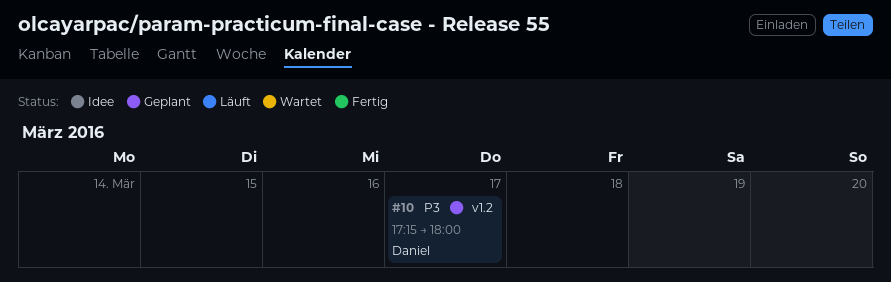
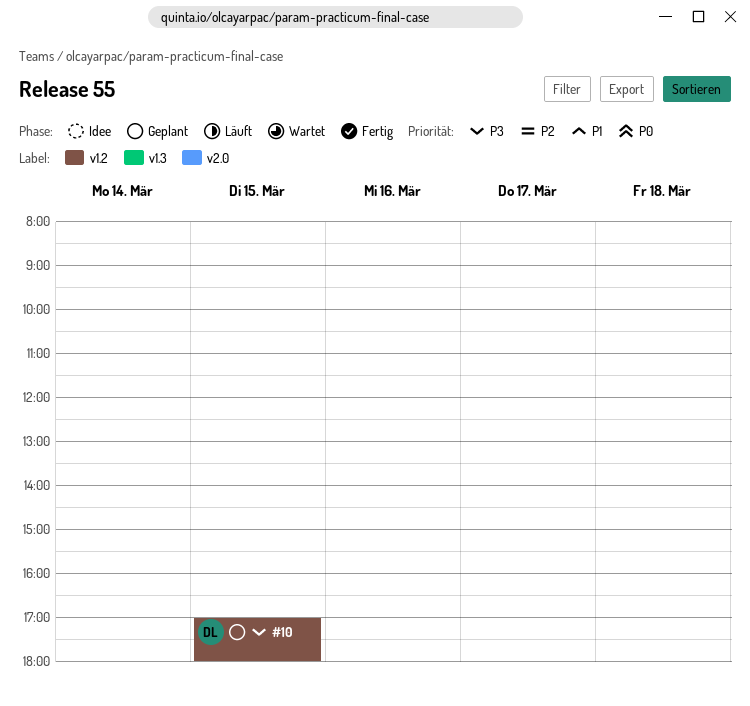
#10, day: Mar 17 -> Mar 15
#10, begins: 17:15 -> 17:00

